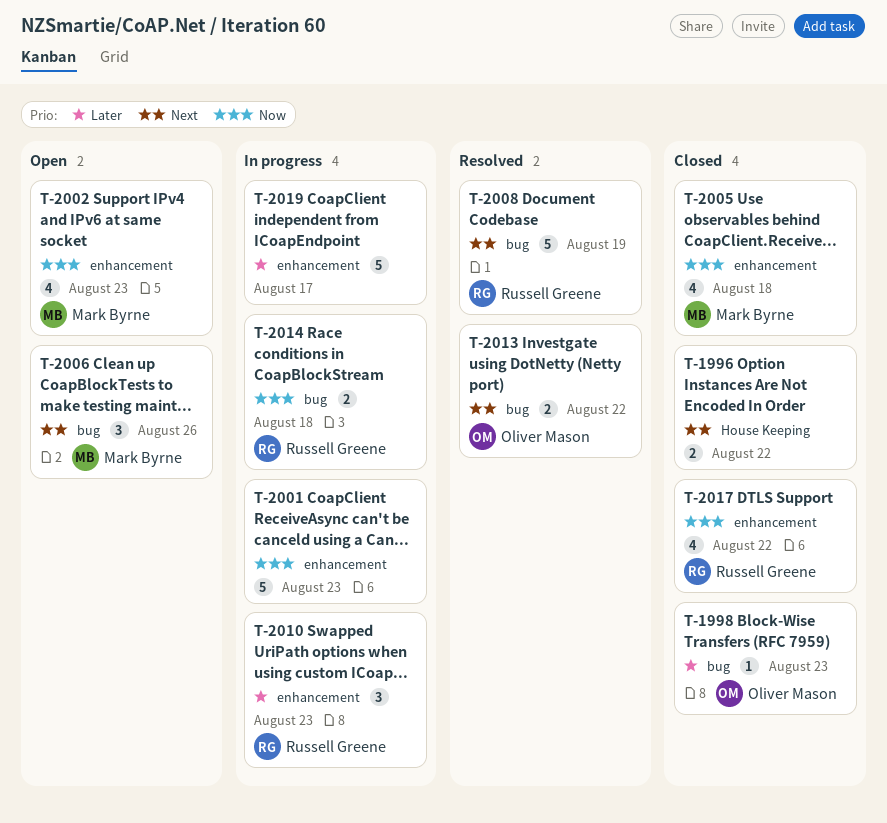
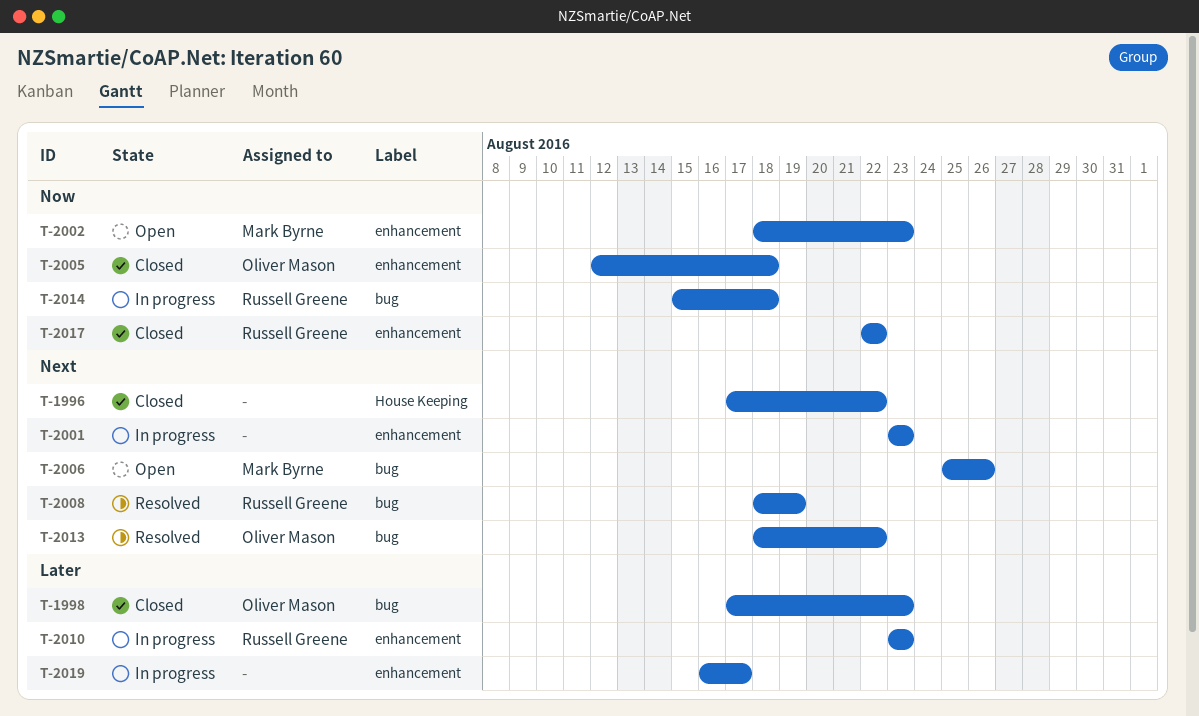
T-2001, priority: Now -> Next
T-2005, owner: Mark Byrne -> Oliver Mason

